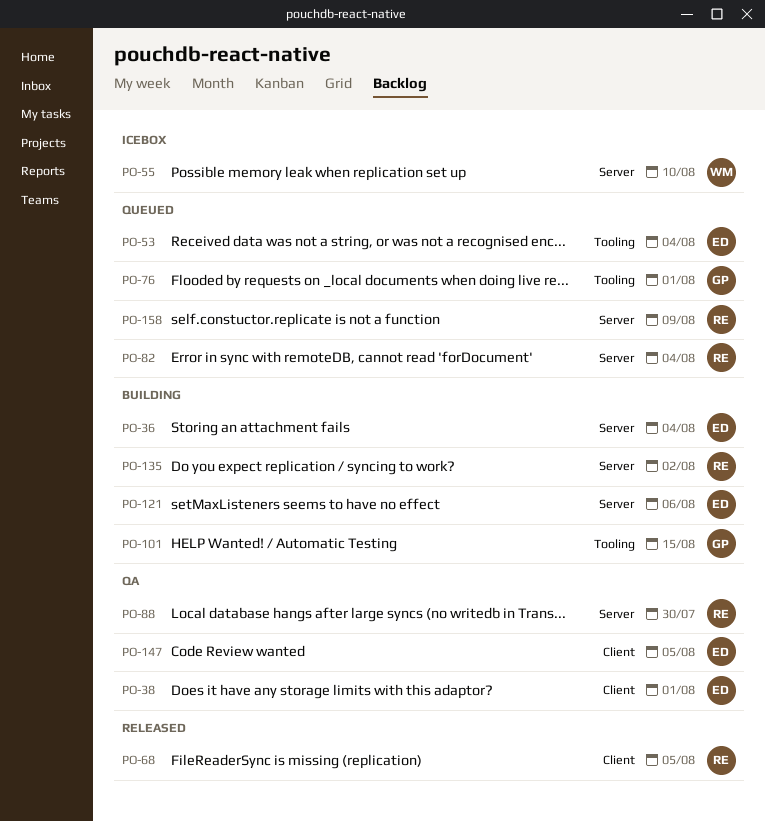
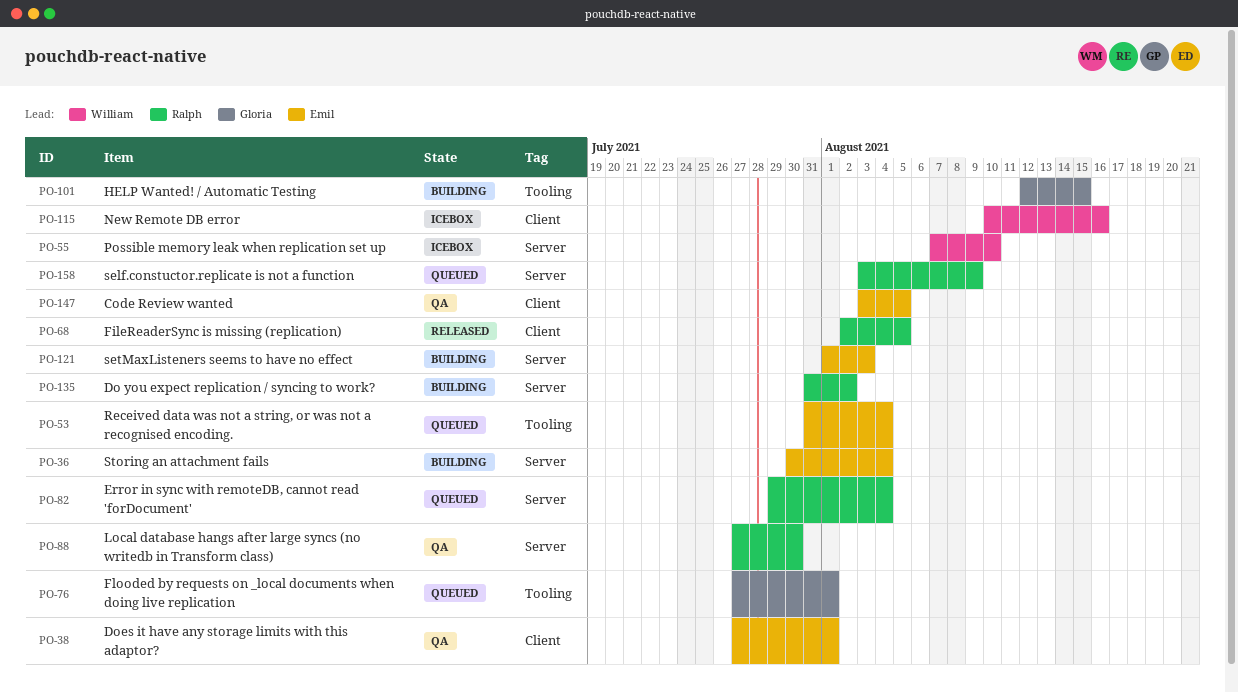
PO-115: none -> present
PO-121, due: Aug 6 -> Aug 3

